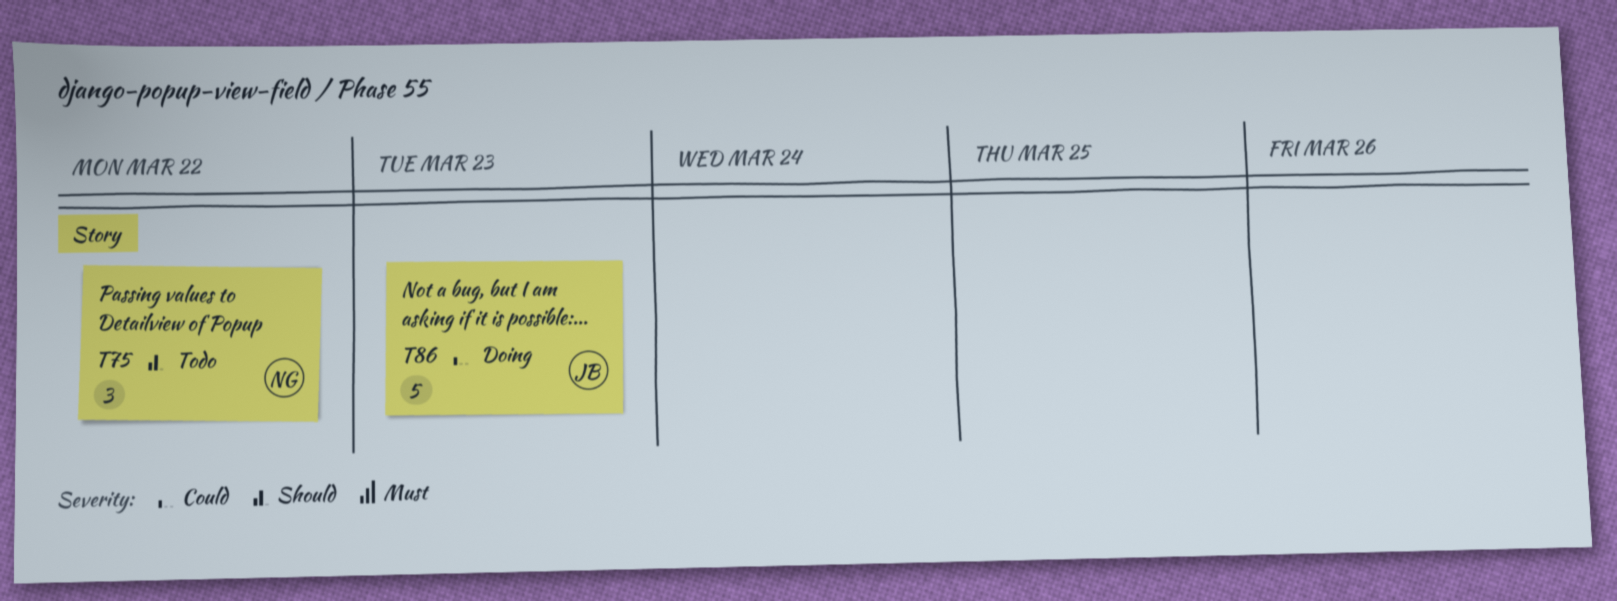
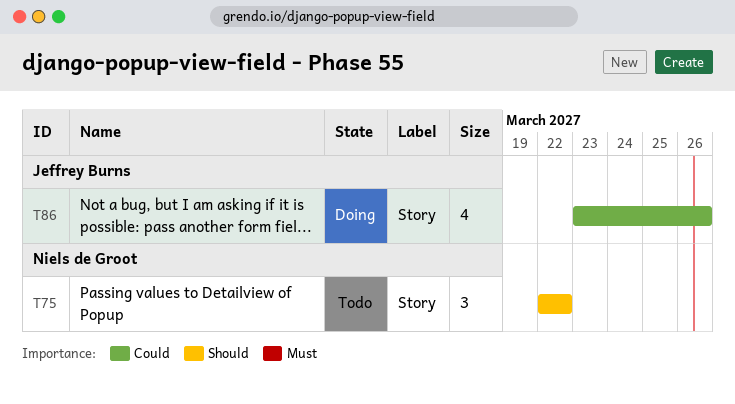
T86, estimate: 5 -> 4
T86, due: Mar 23 -> Mar 26

